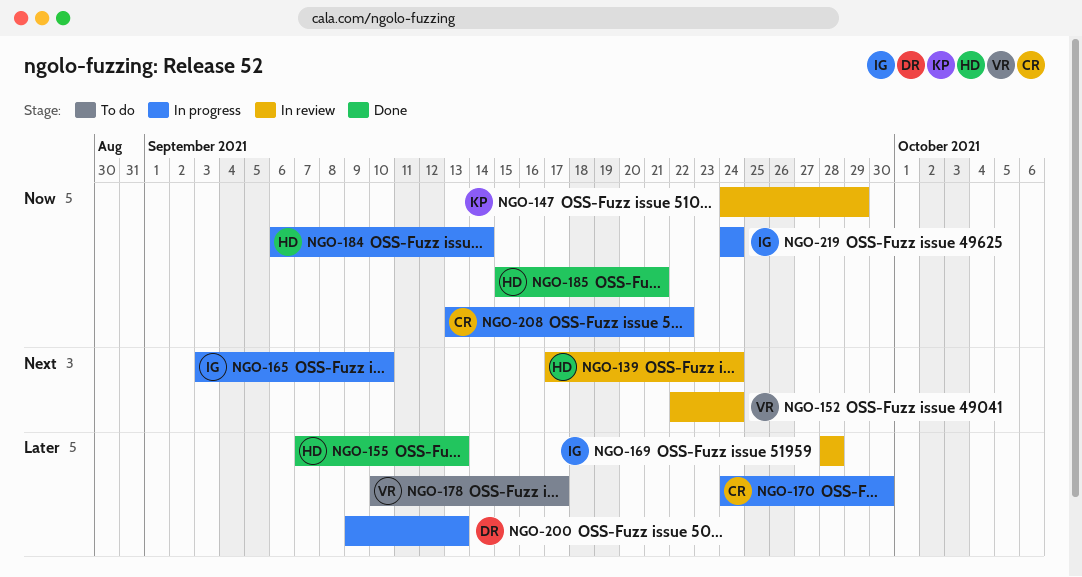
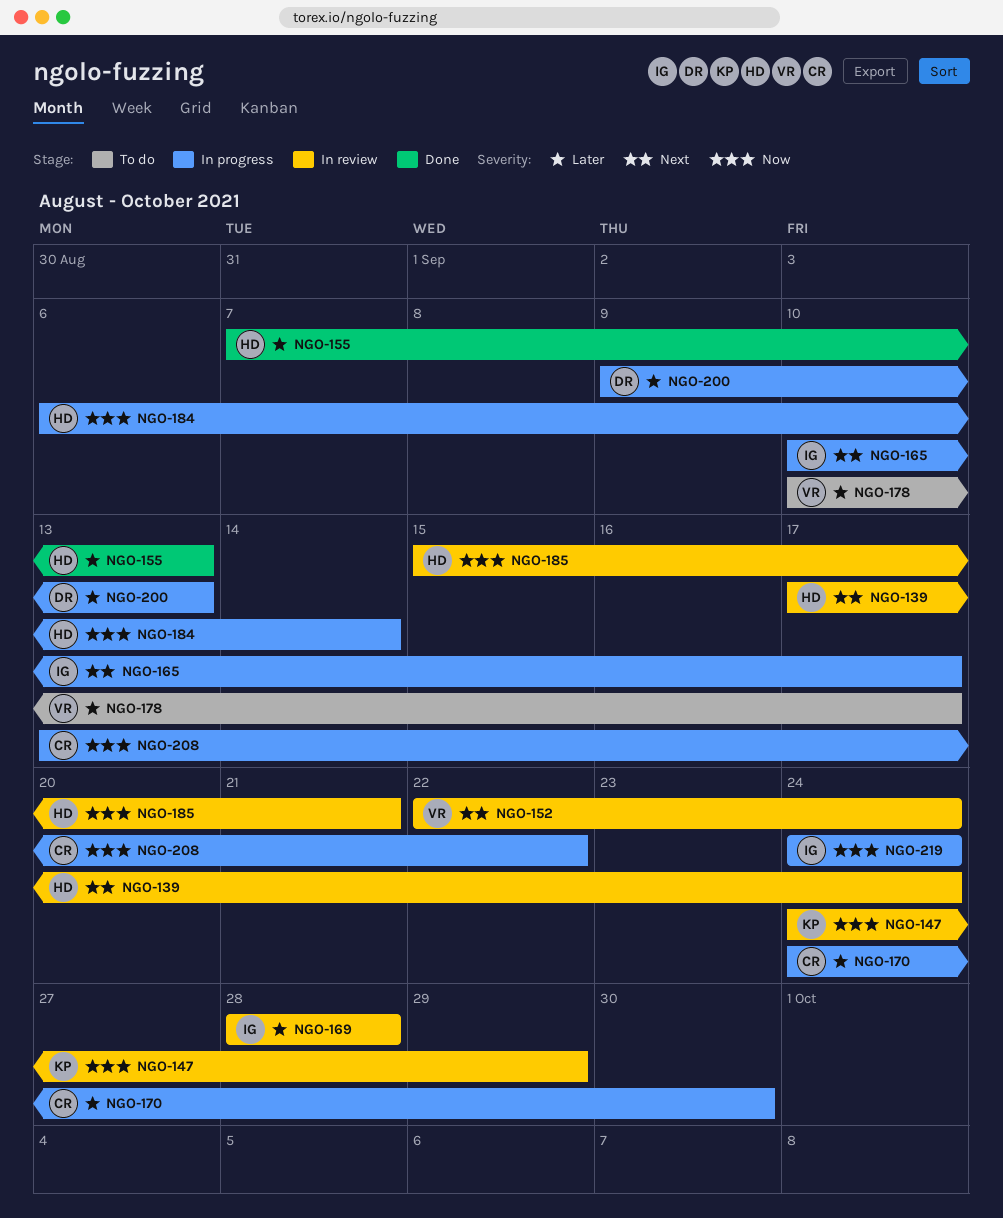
NGO-165, start: Sep 3 -> Sep 10
NGO-165, due: Sep 10 -> Sep 17
NGO-185, status: Done -> In review

